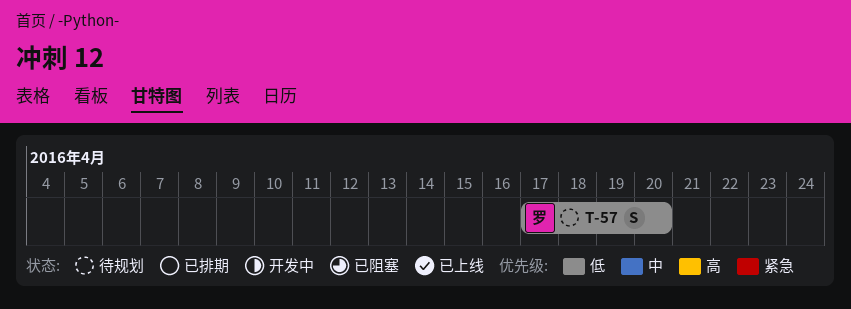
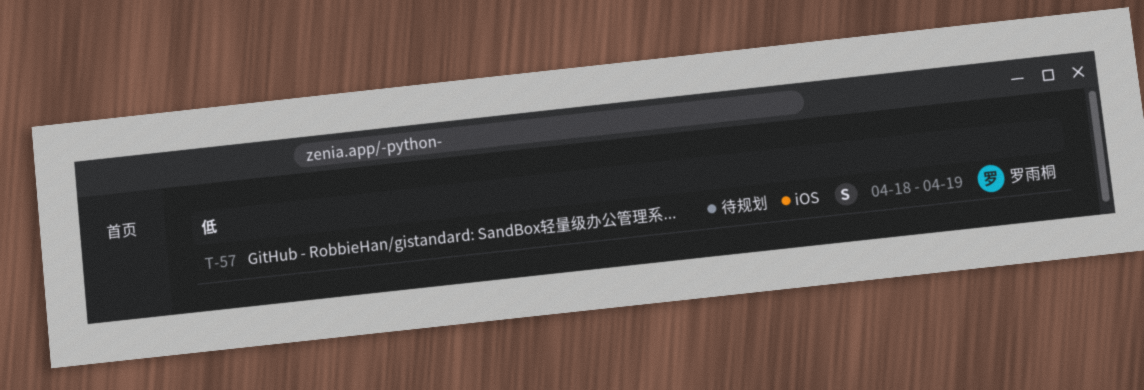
T-57, start: Apr 17 -> Apr 18
T-57, due: Apr 20 -> Apr 19

